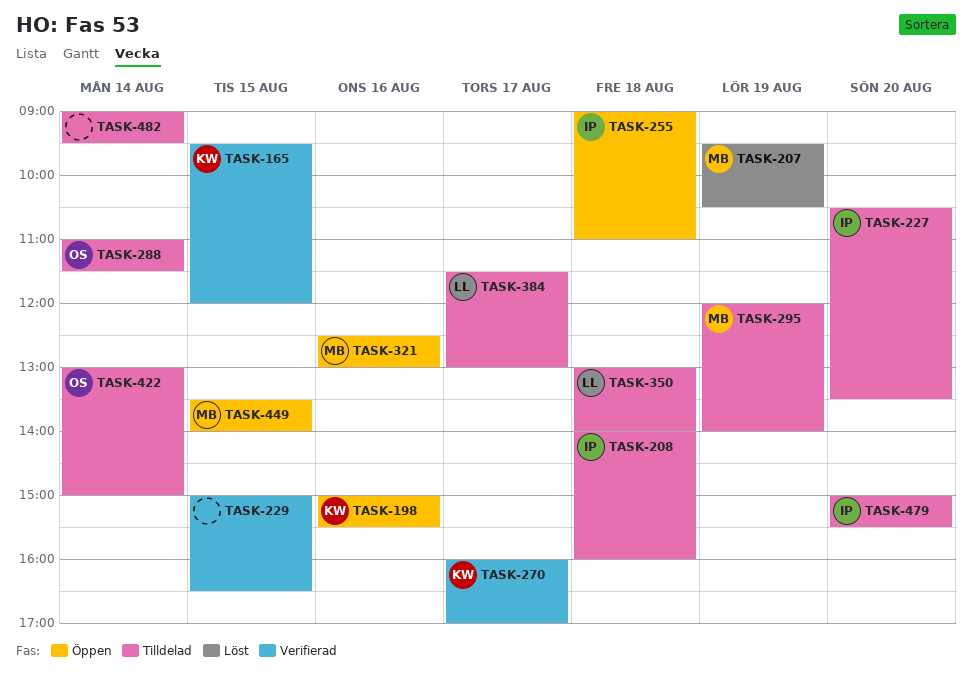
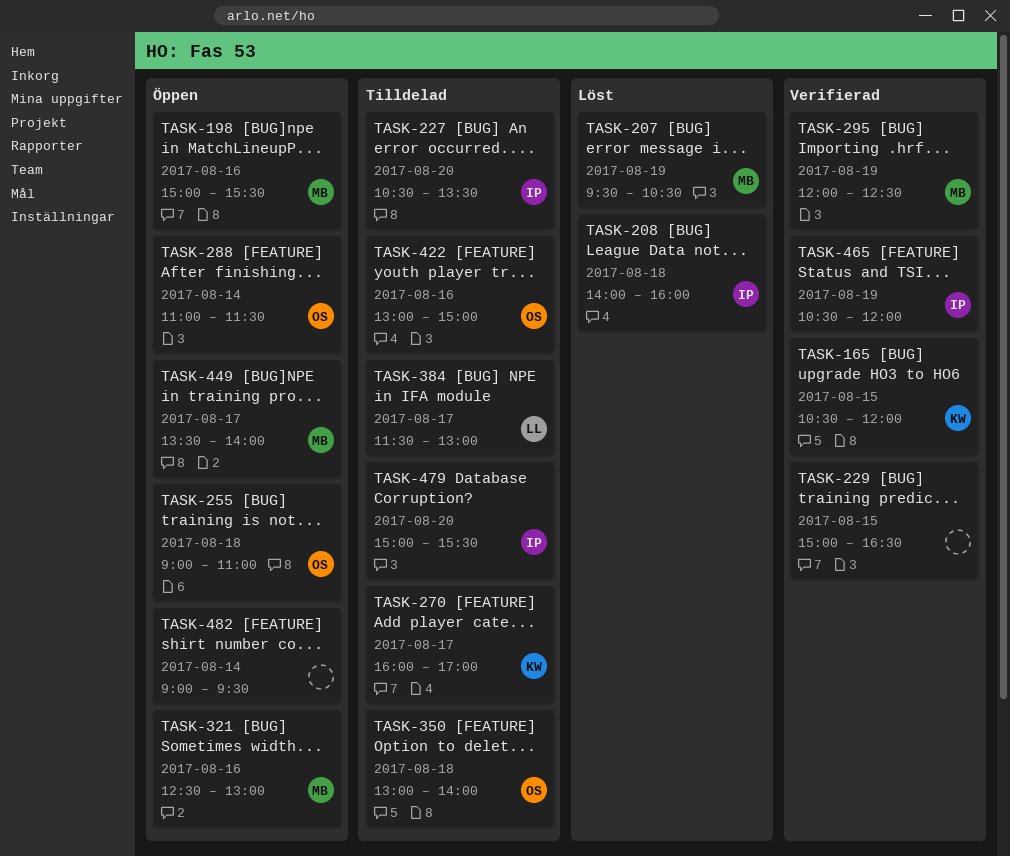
TASK-165, begins: 09:30 -> 10:30
TASK-198, owner: KW -> MB
TASK-208, status: Tilldelad -> Löst
TASK-255, owner: IP -> OS
TASK-270, status: Verifierad -> Tilldelad
TASK-288, status: Tilldelad -> Öppen
TASK-295, status: Tilldelad -> Verifierad
TASK-295, ends: 14:00 -> 12:30
TASK-350, owner: LL -> OS
TASK-422, day: Aug 14 -> Aug 16
TASK-449, day: Aug 15 -> Aug 17
TASK-465: none -> present
TASK-482, status: Tilldelad -> Öppen

